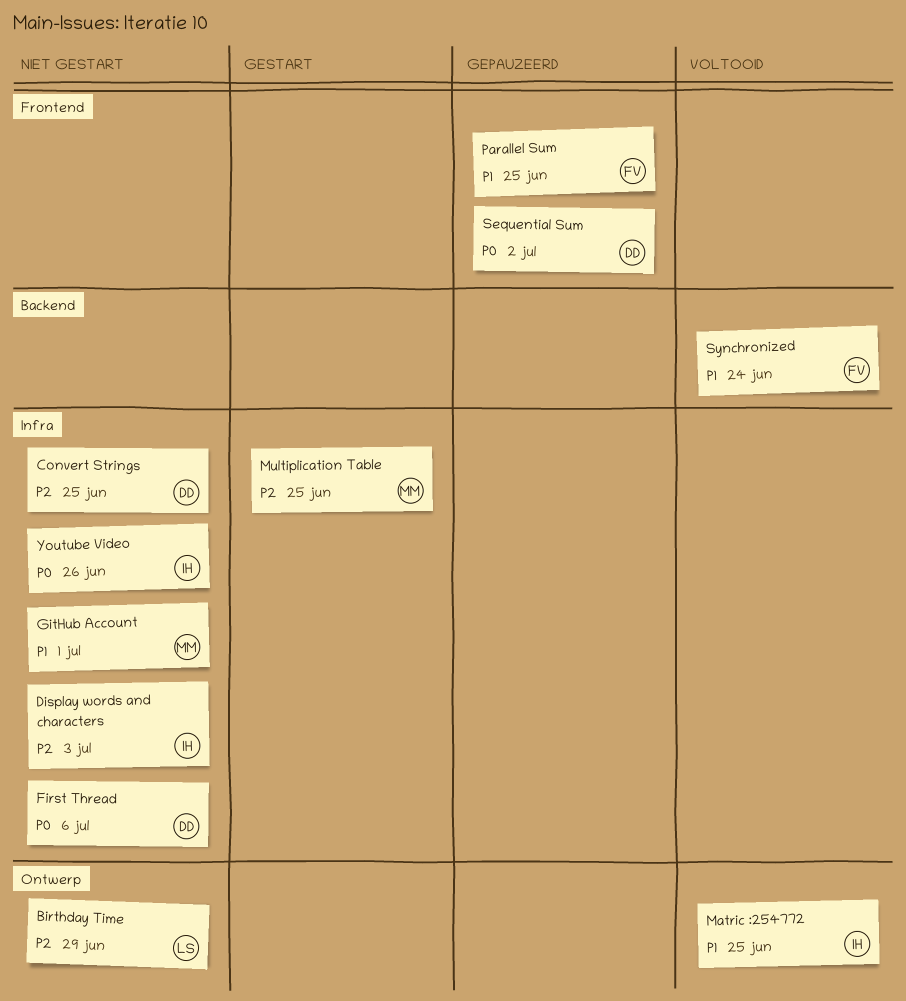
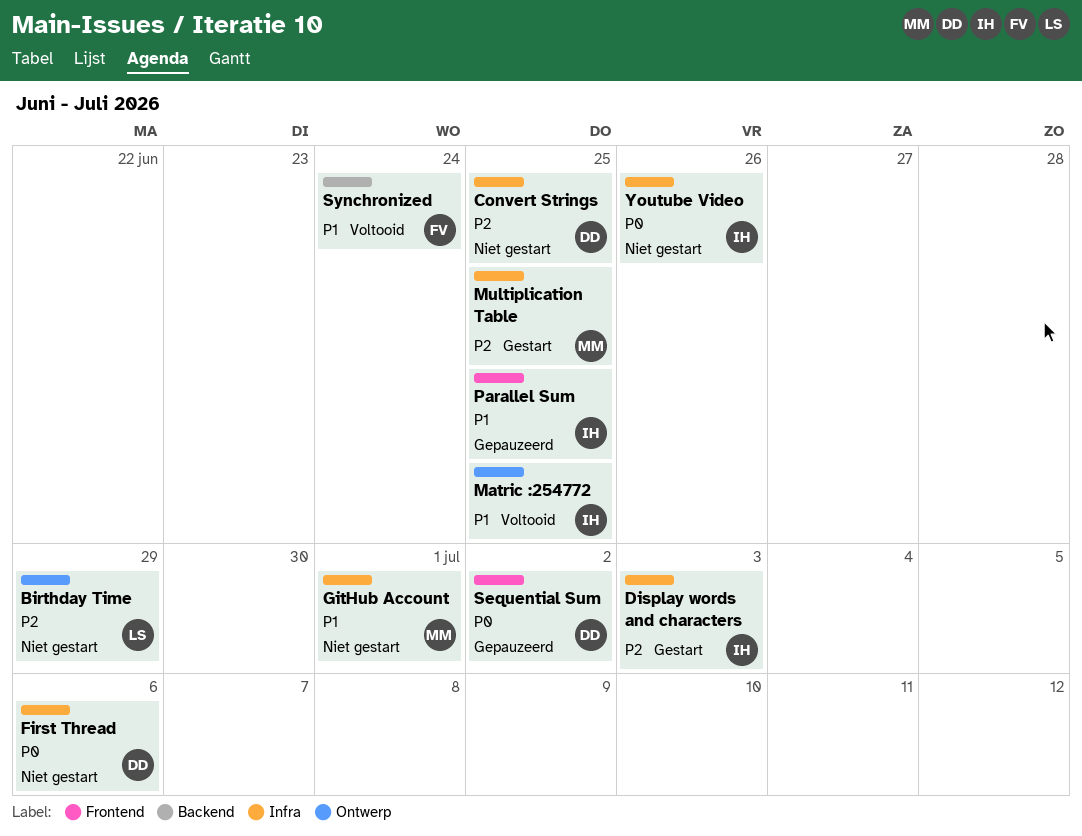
Display words and characters, status: Niet gestart -> Gestart
Parallel Sum, owner: FV -> IH

